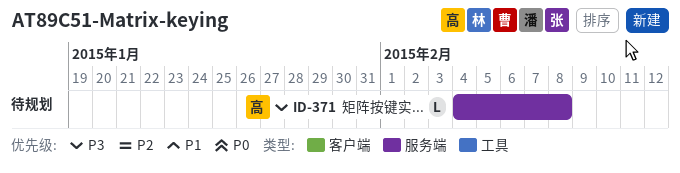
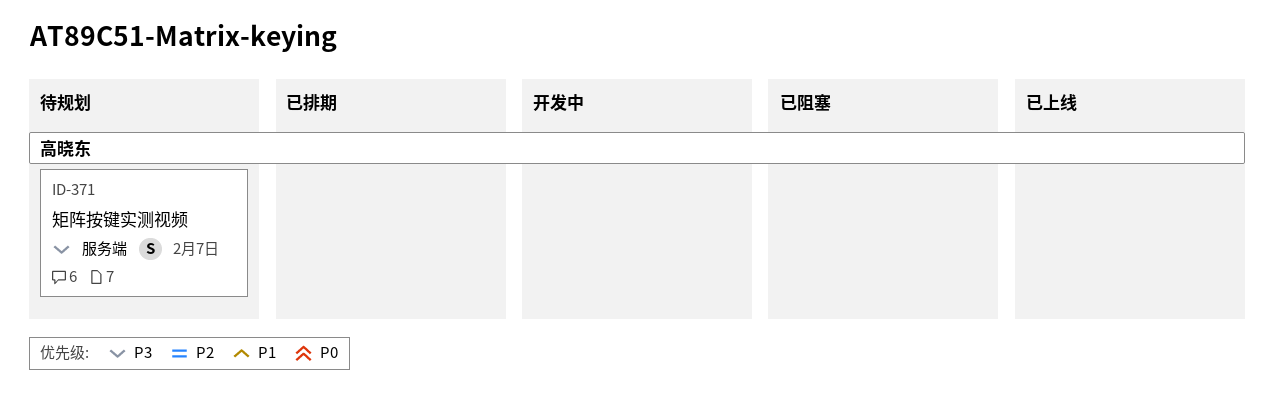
ID-371, estimate: L -> S
ID-371, due: Feb 8 -> Feb 7

